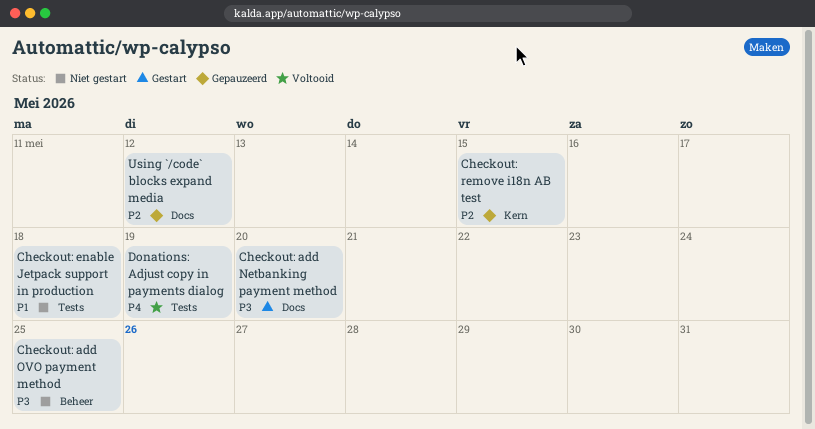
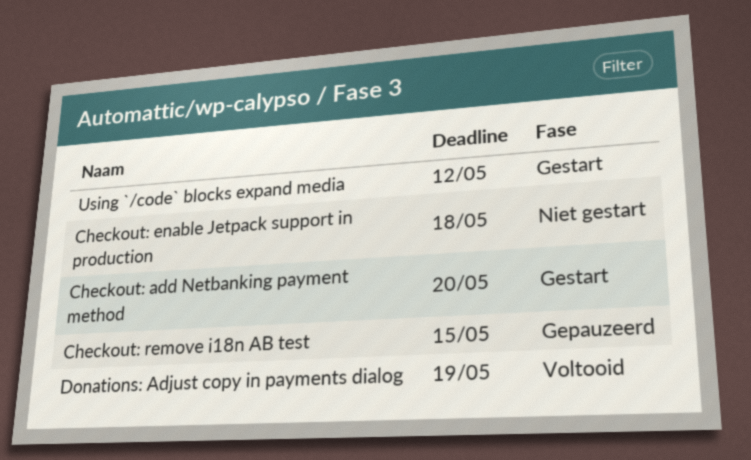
Checkout: add OVO payment method: present -> none
Using `/code` blocks expand media, status: Gepauzeerd -> Gestart

